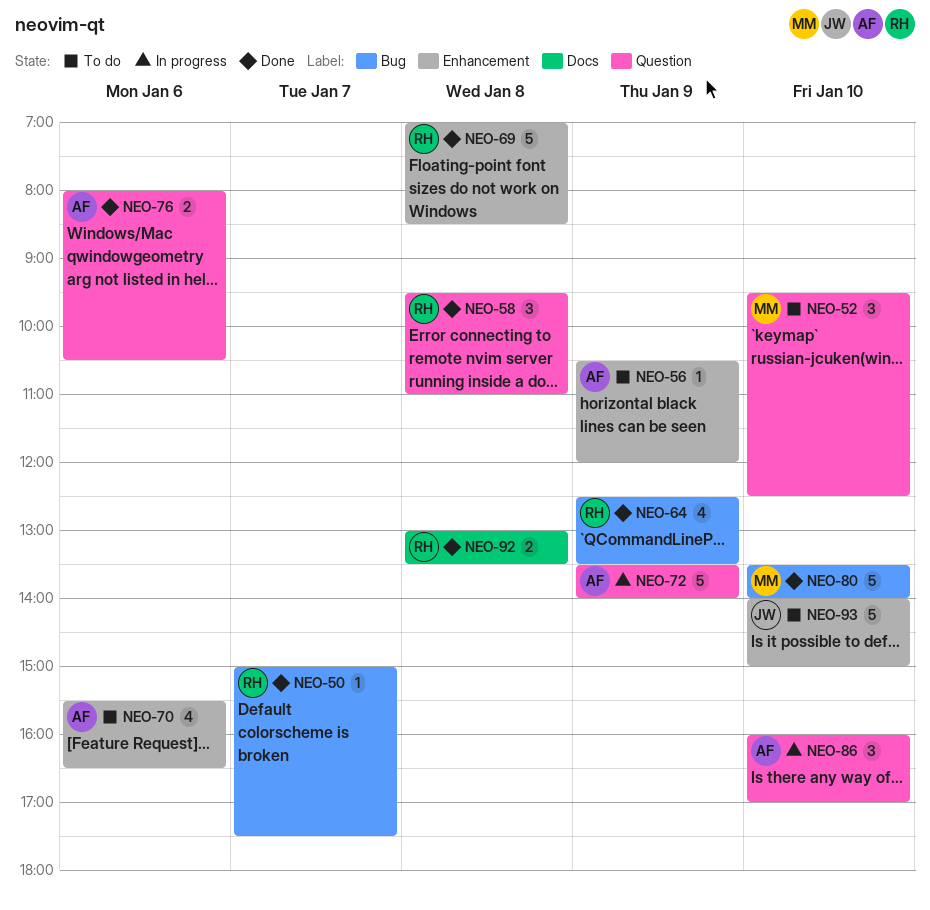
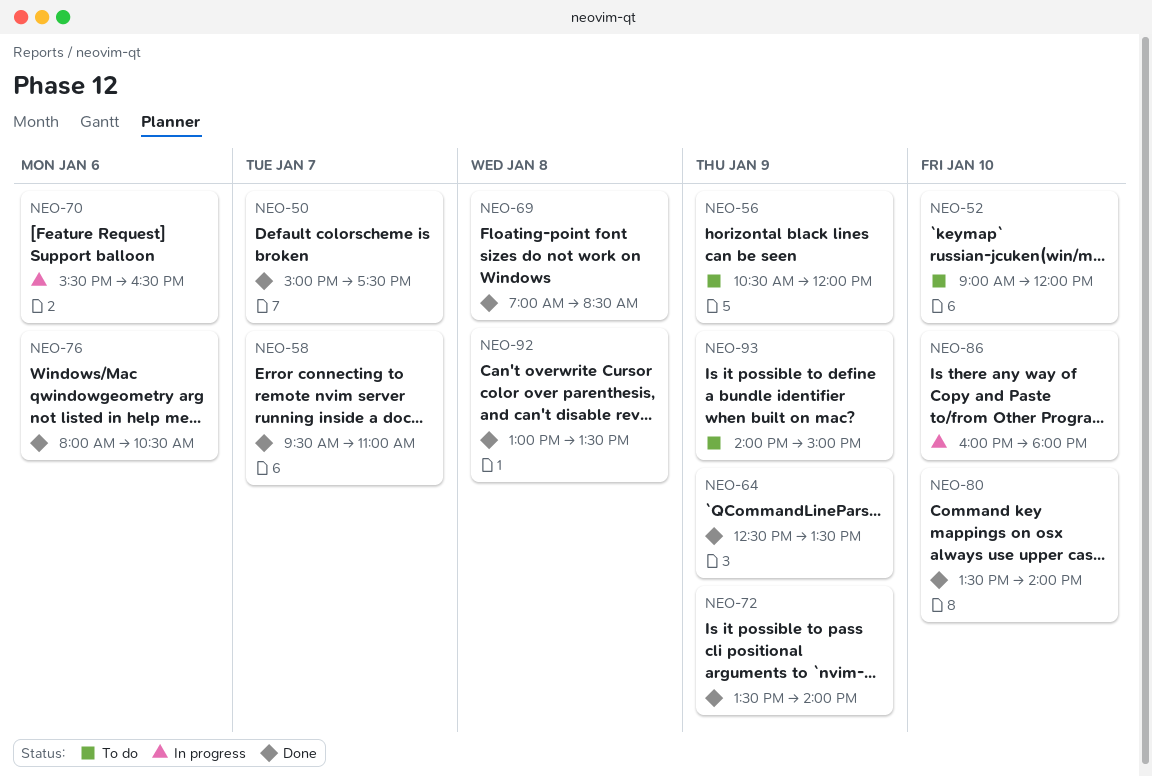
NEO-52, begins: 09:30 -> 09:00
NEO-52, ends: 12:30 -> 12:00
NEO-58, day: Jan 8 -> Jan 7
NEO-70, status: To do -> In progress
NEO-72, status: In progress -> Done
NEO-86, ends: 17:00 -> 18:00
NEO-93, day: Jan 10 -> Jan 9

